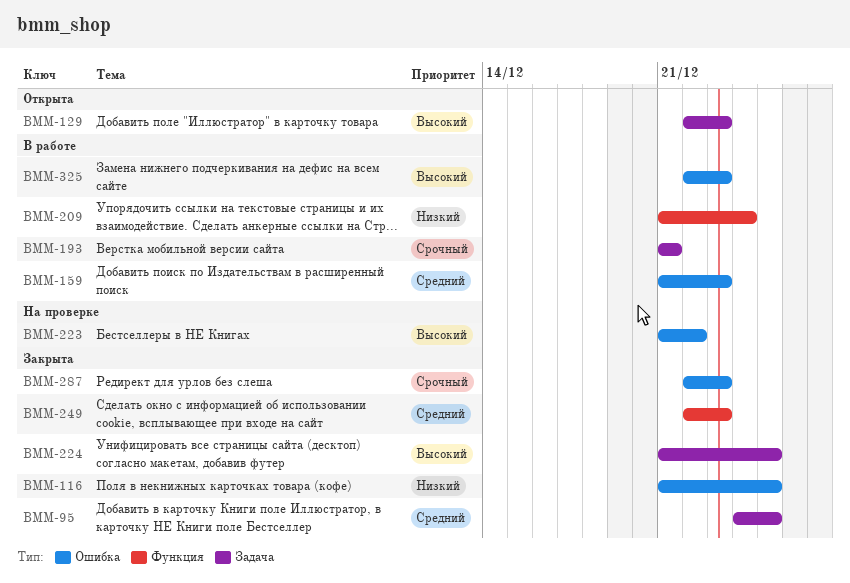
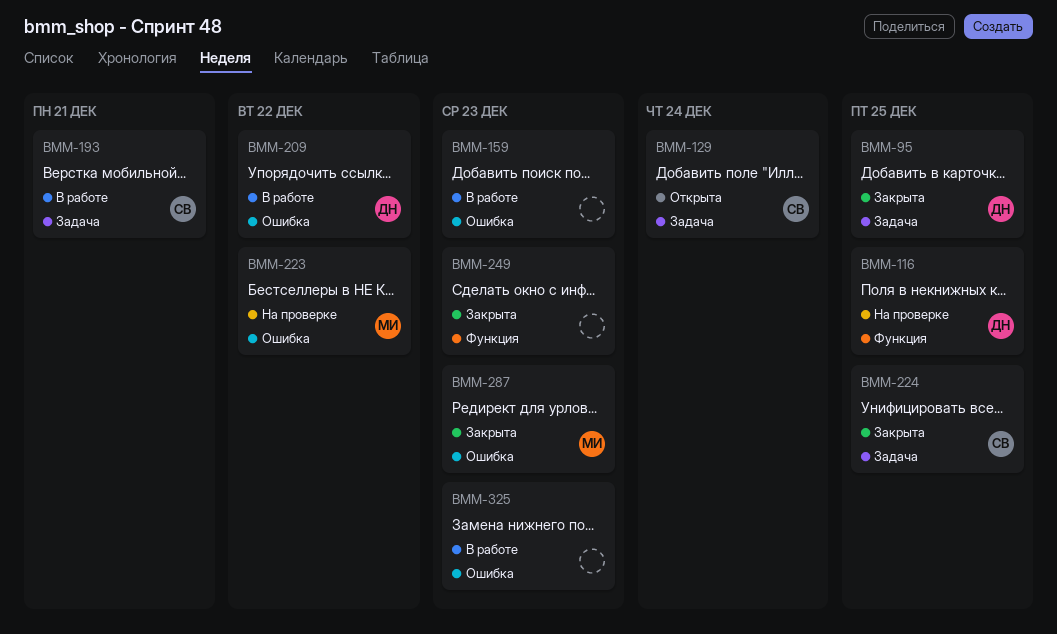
BMM-116, status: Закрыта -> На проверке
BMM-116, label: Ошибка -> Функция
BMM-129, due: Dec 23 -> Dec 24
BMM-209, label: Функция -> Ошибка
BMM-209, due: Dec 24 -> Dec 22

